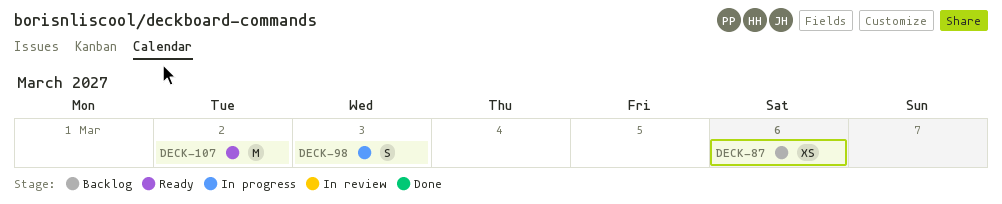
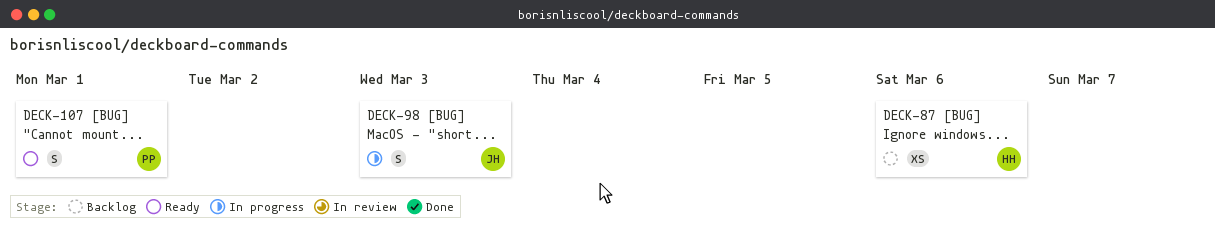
DECK-107, estimate: M -> S
DECK-107, due: Mar 2 -> Mar 1

